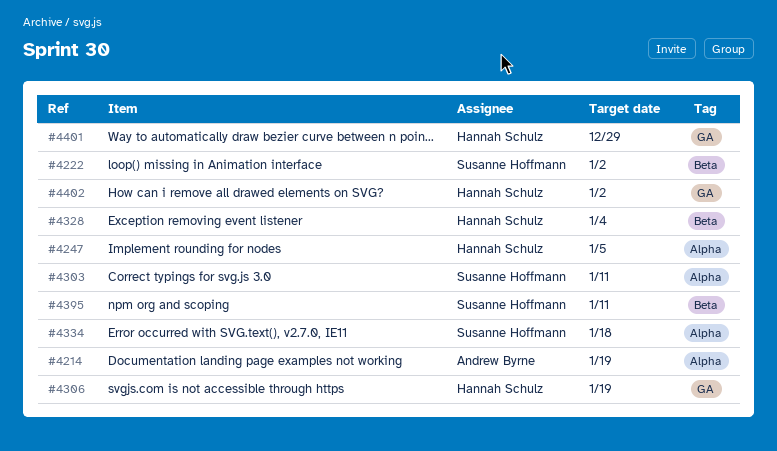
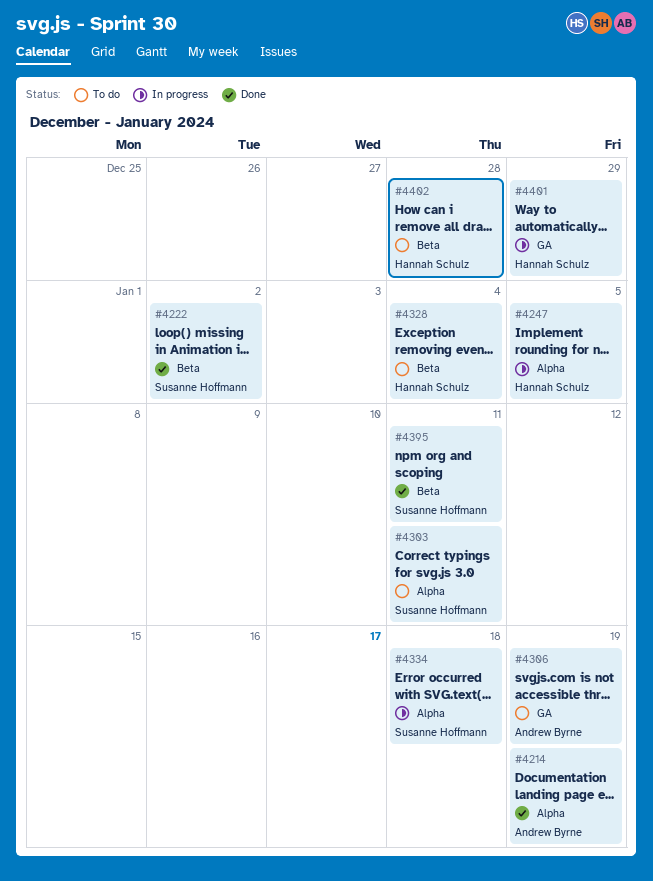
#4306, owner: Hannah Schulz -> Andrew Byrne
#4402, label: GA -> Beta
#4402, due: Jan 2 -> Dec 28

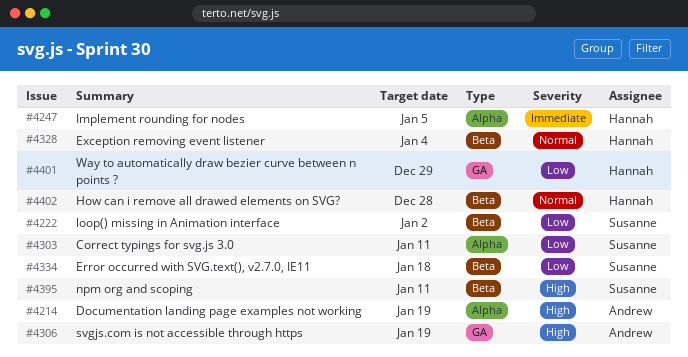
#4334, label: Alpha -> Beta

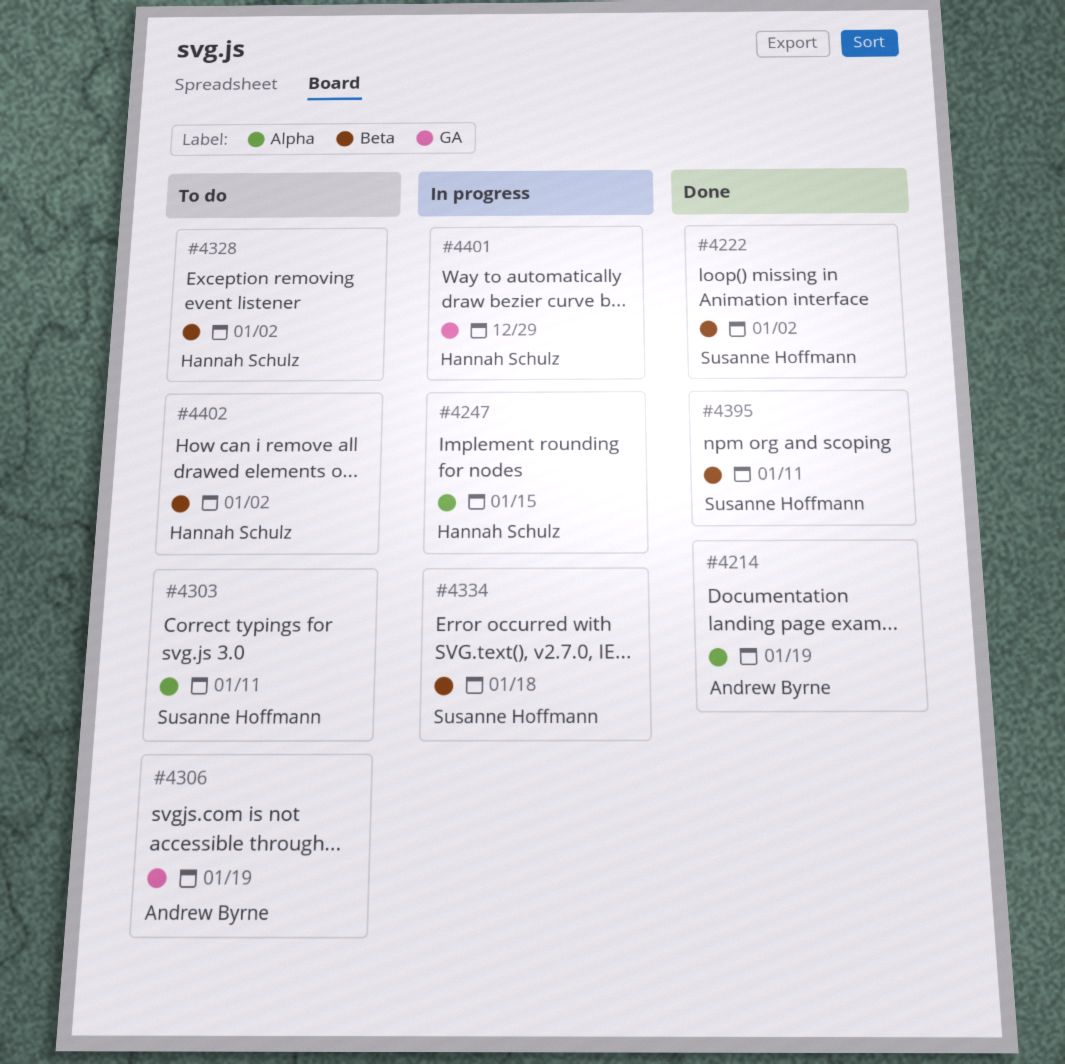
#4247, due: Jan 5 -> Jan 15
#4328, due: Jan 4 -> Jan 2
#4402, due: Dec 28 -> Jan 2

